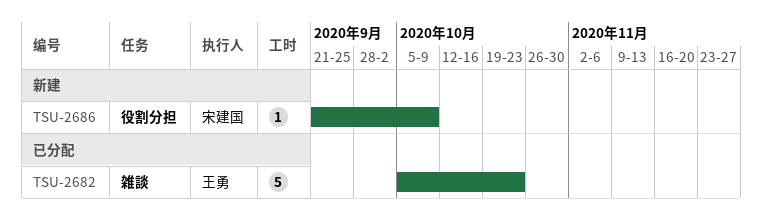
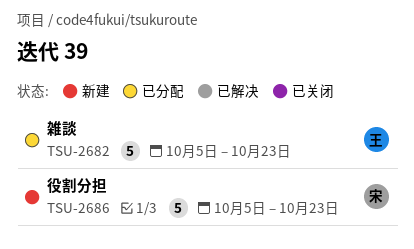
TSU-2686, estimate: 1 -> 5
TSU-2686, start: Sep 21 -> Oct 5
TSU-2686, due: Oct 9 -> Oct 23

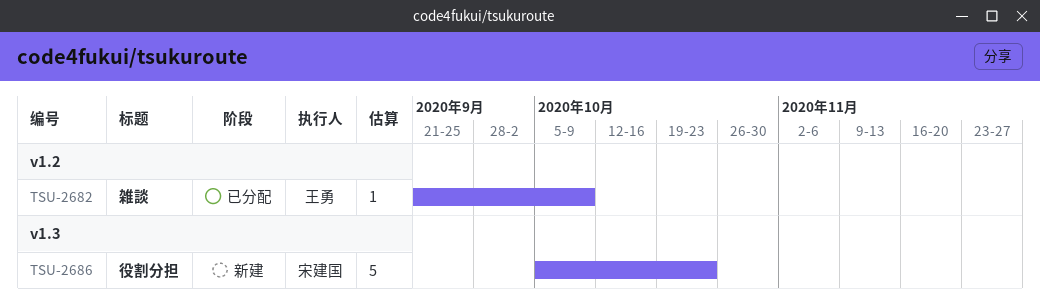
TSU-2682, estimate: 5 -> 1
TSU-2682, start: Oct 5 -> Sep 21
TSU-2682, due: Oct 23 -> Oct 9

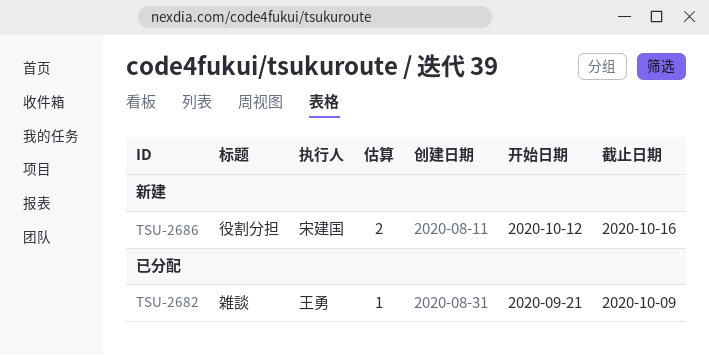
TSU-2686, estimate: 5 -> 2
TSU-2686, start: Oct 5 -> Oct 12
TSU-2686, due: Oct 23 -> Oct 16

